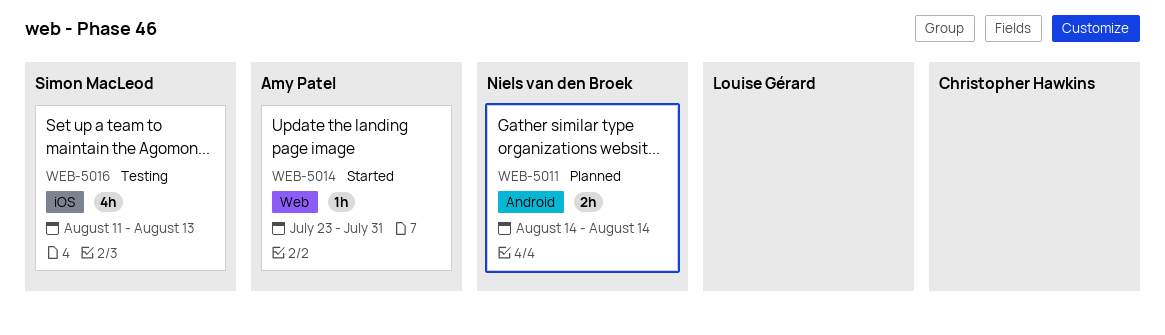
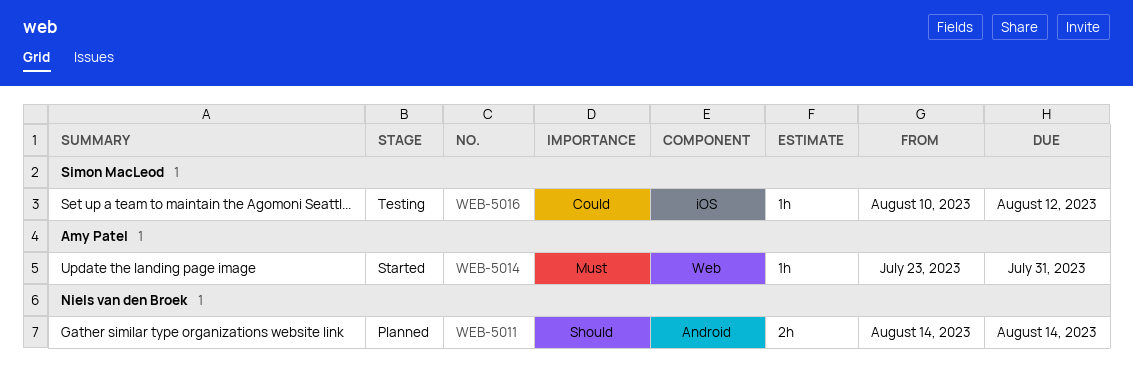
WEB-5016, estimate: 4h -> 1h
WEB-5016, start: Aug 11 -> Aug 10
WEB-5016, due: Aug 13 -> Aug 12

